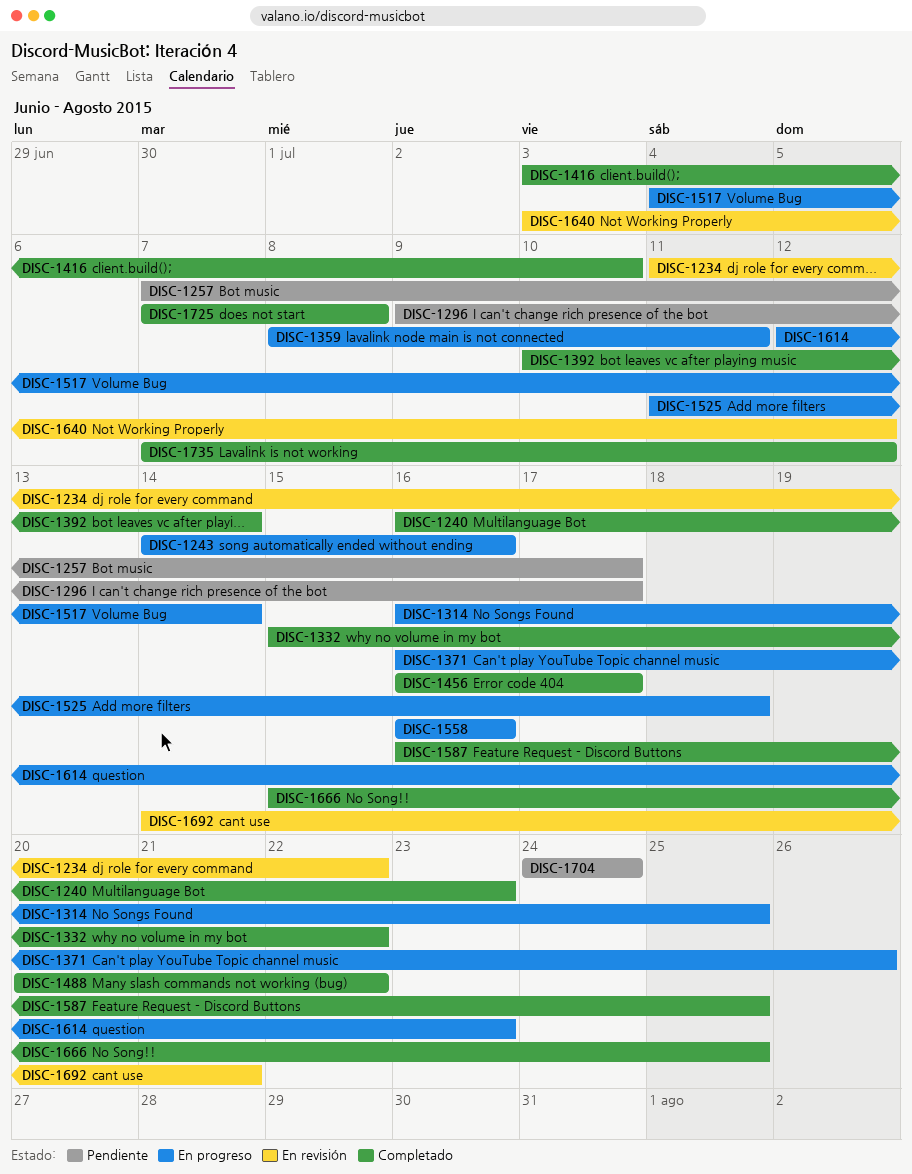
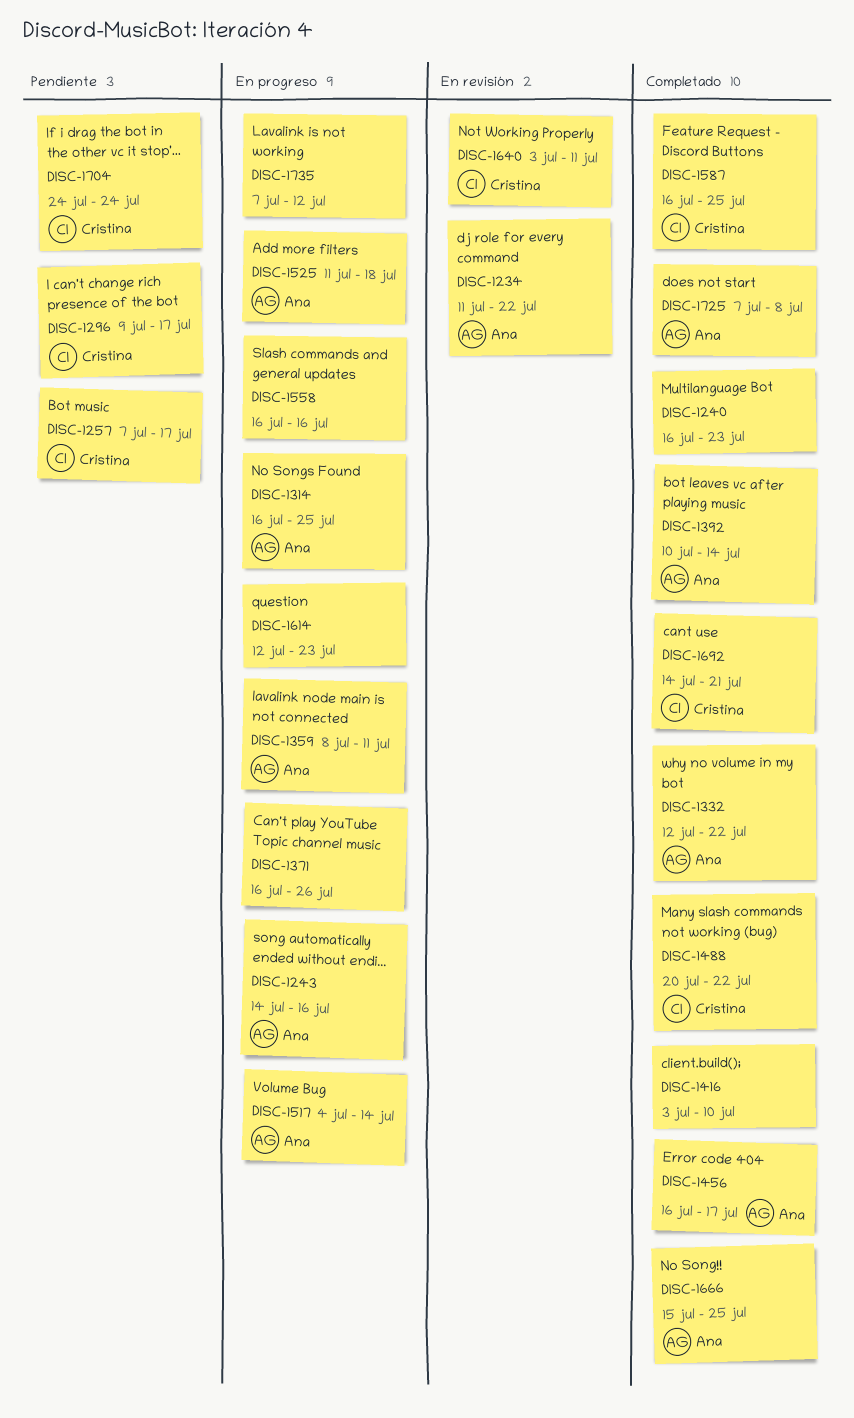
DISC-1332, start: Jul 15 -> Jul 12
DISC-1640, due: Jul 12 -> Jul 11
DISC-1692, status: En revisión -> Completado
DISC-1735, status: Completado -> En progreso

